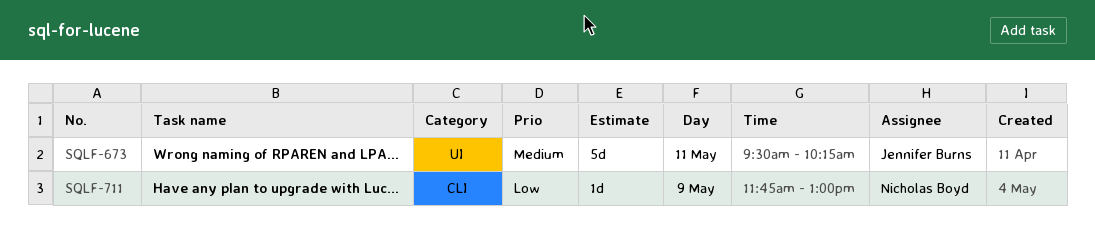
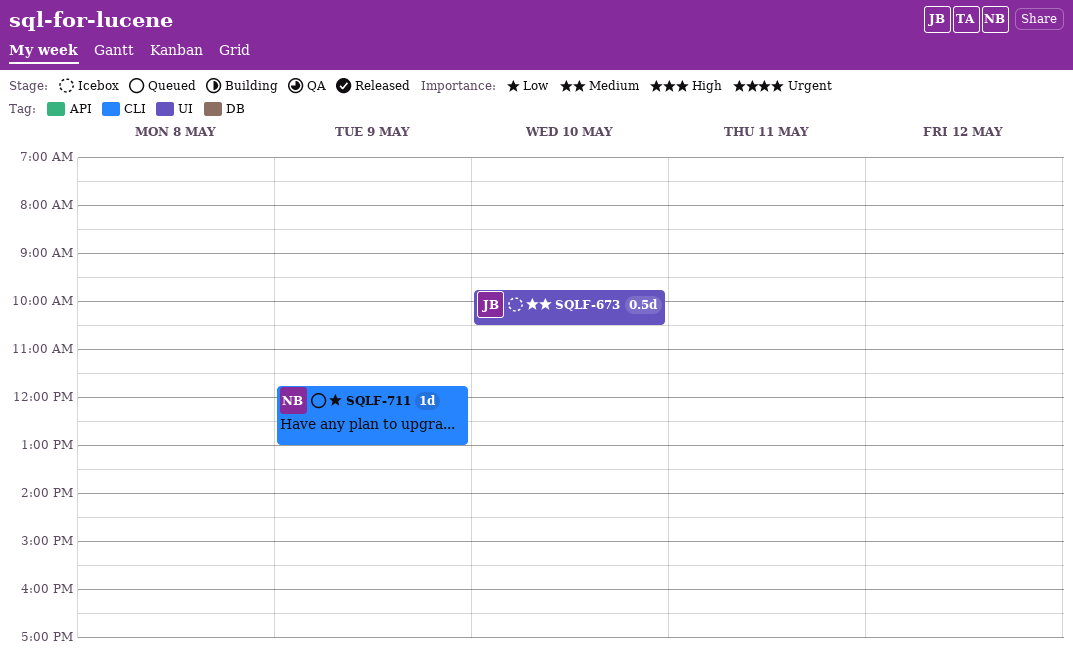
SQLF-673, estimate: 5d -> 0.5d
SQLF-673, day: May 11 -> May 10
SQLF-673, begins: 09:30 -> 09:45
SQLF-673, ends: 10:15 -> 10:30

